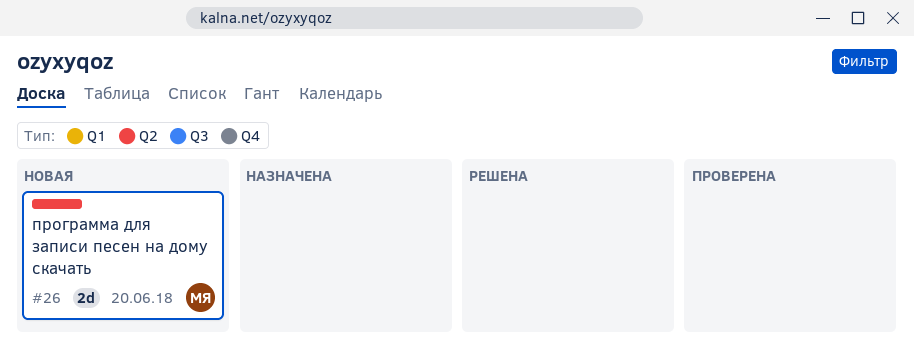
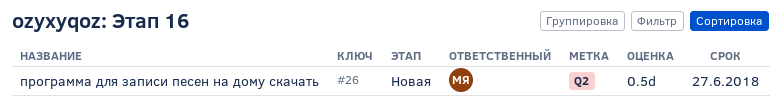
#26, estimate: 2d -> 0.5d
#26, due: Jun 20 -> Jun 27

